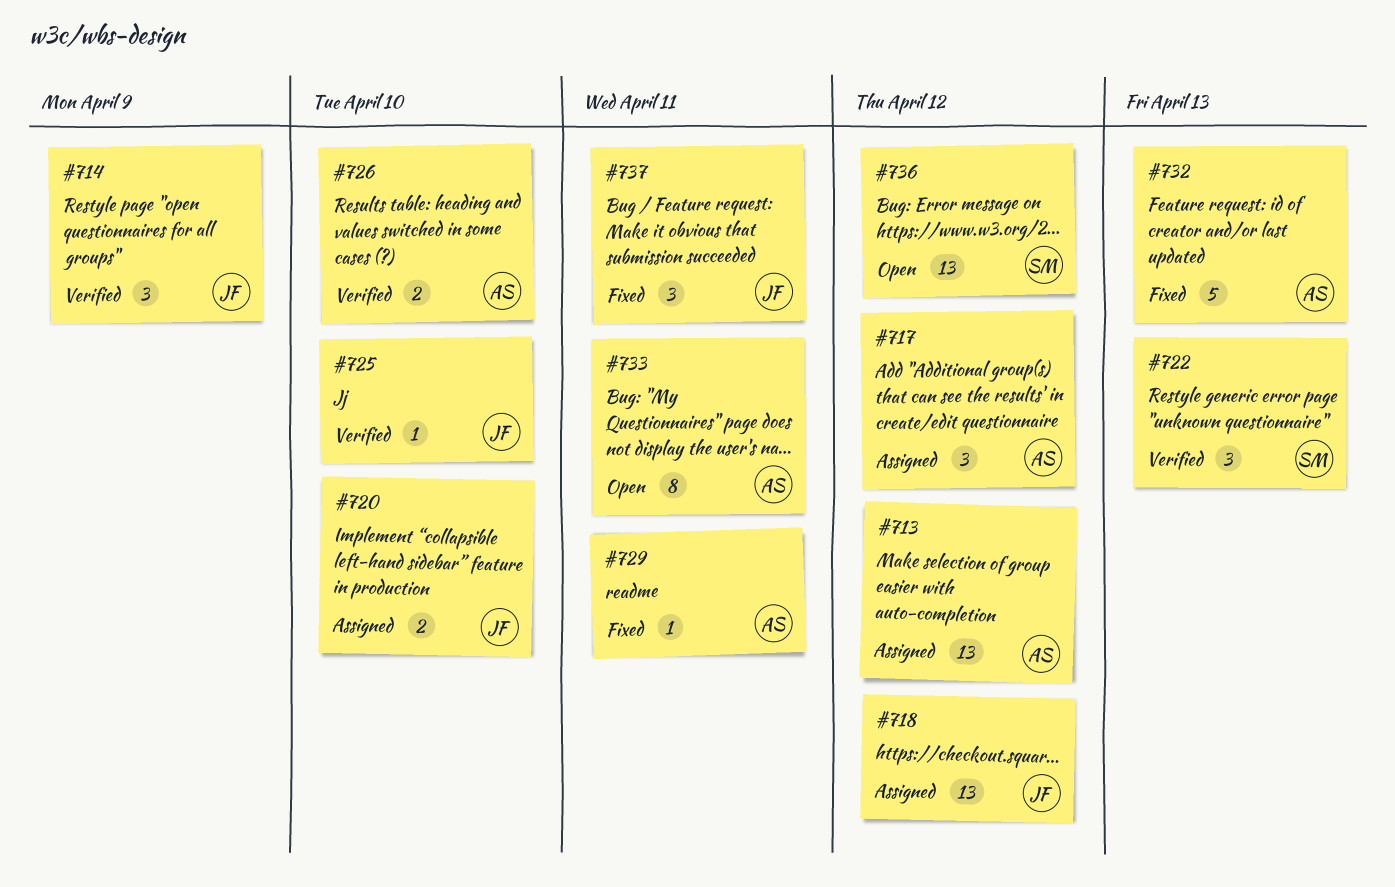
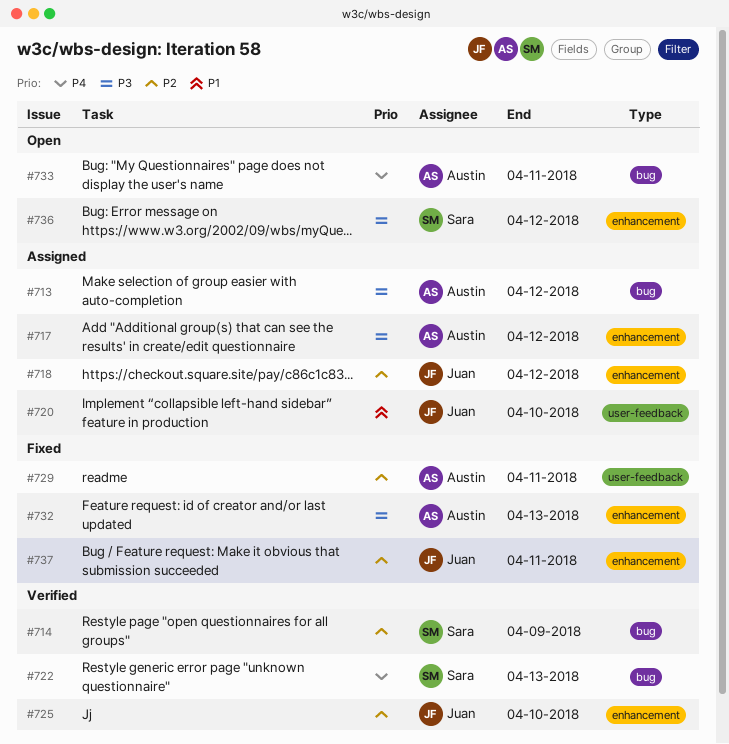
#714, owner: Juan -> Sara
#726: present -> none

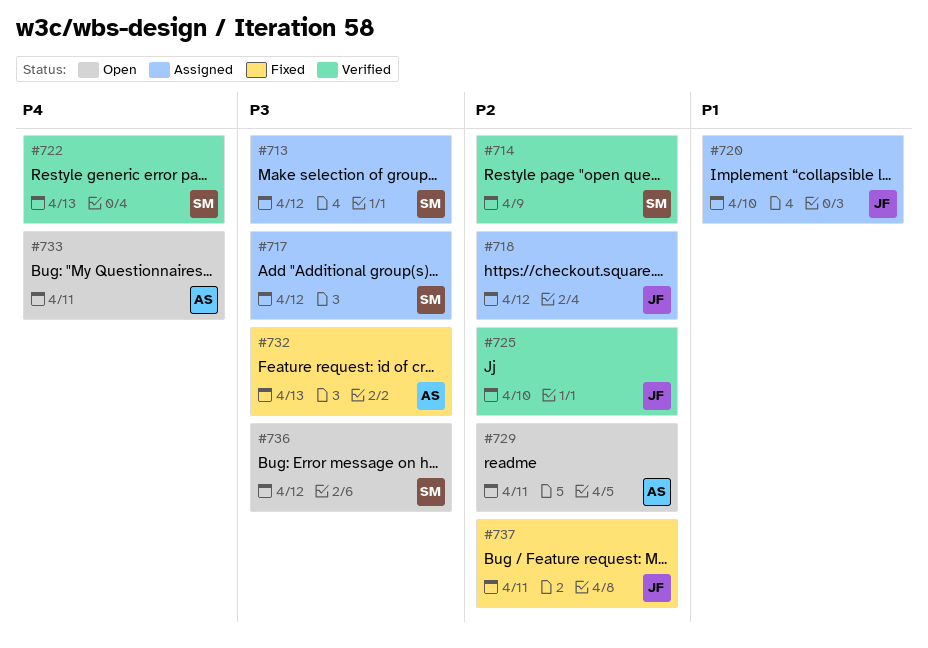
#713, owner: Austin -> Sara
#717, owner: Austin -> Sara
#729, status: Fixed -> Open

